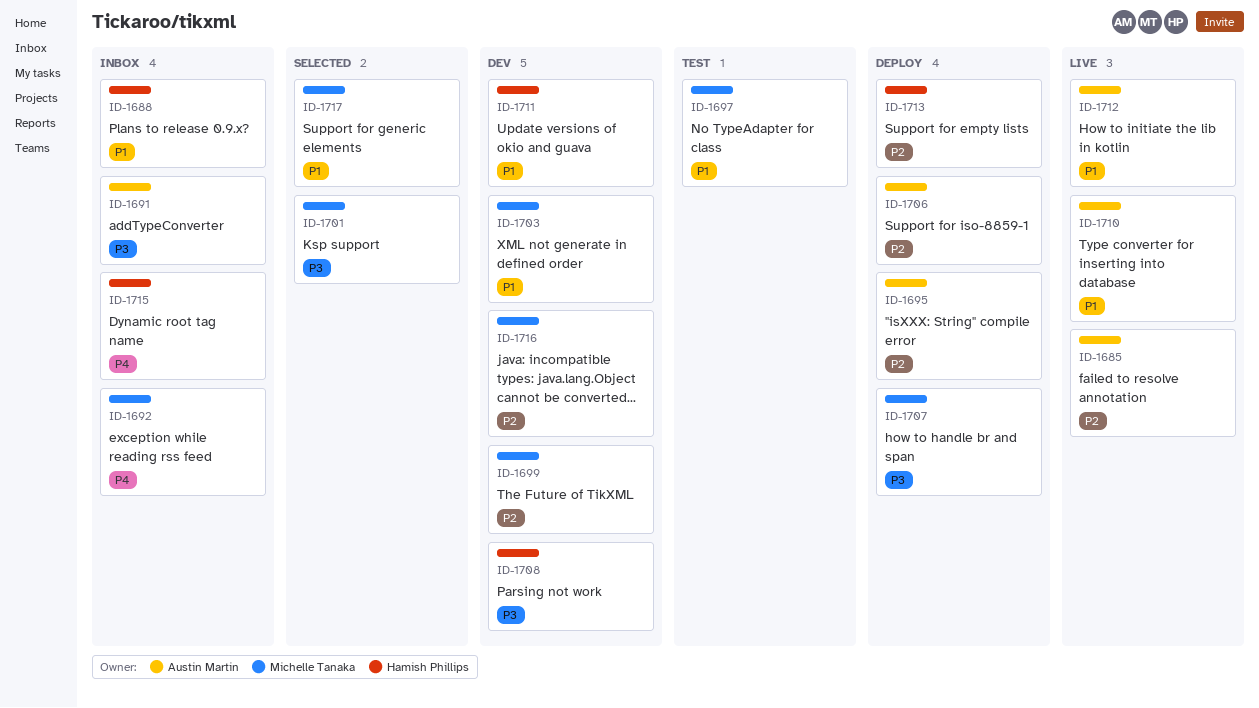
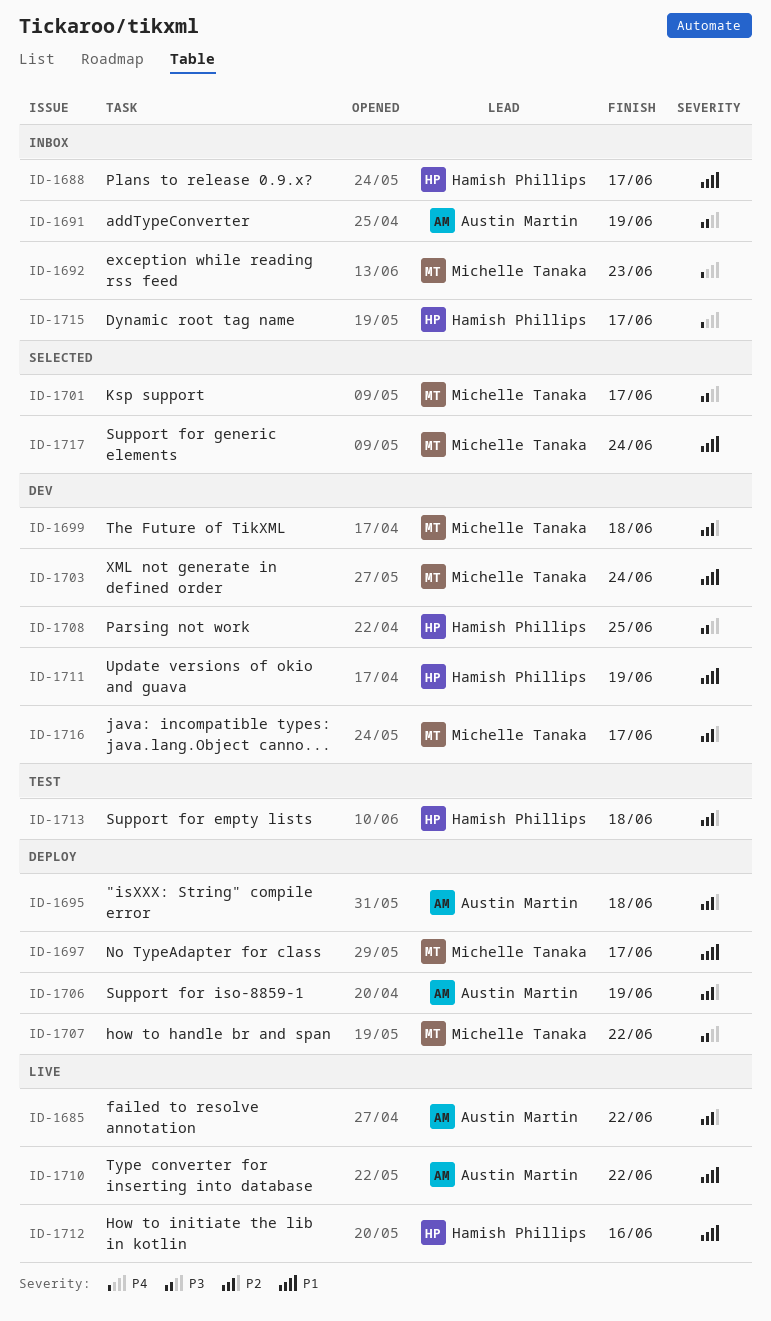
ID-1697, status: Test -> Deploy
ID-1712, owner: Austin Martin -> Hamish Phillips
ID-1713, status: Deploy -> Test

